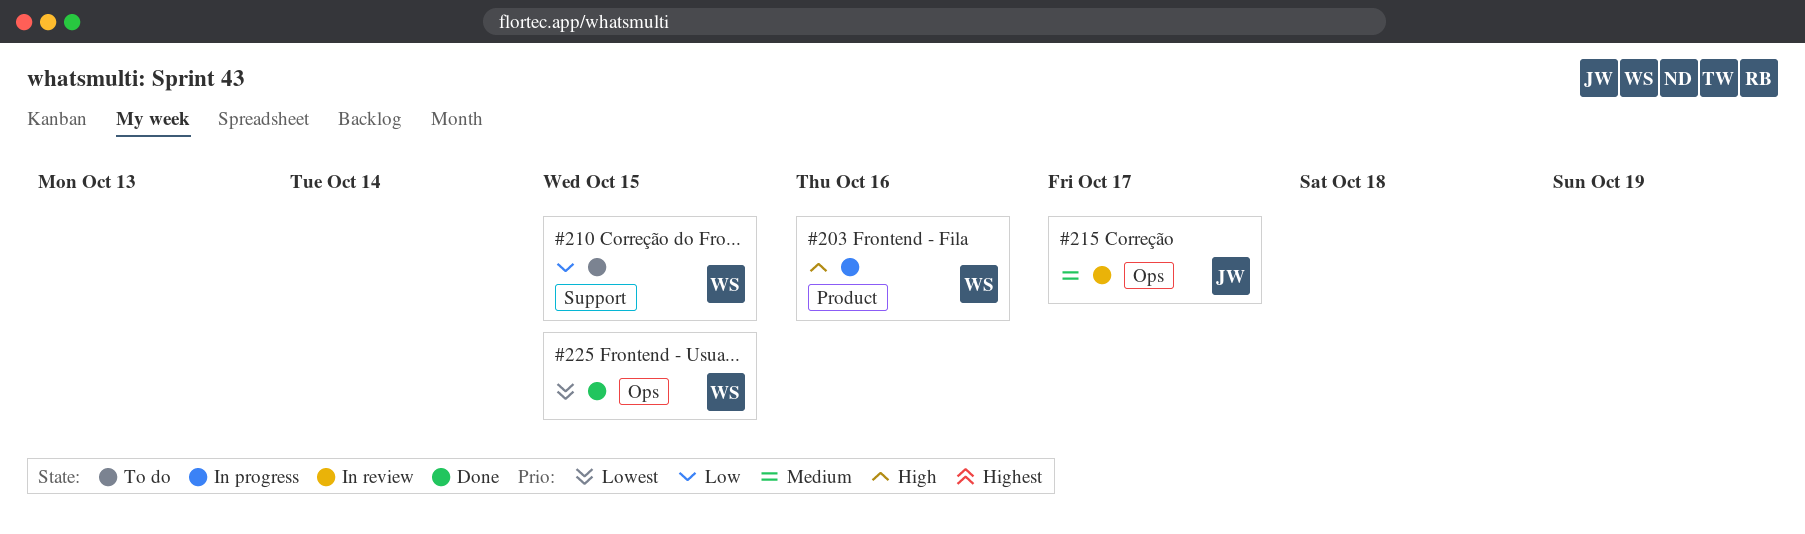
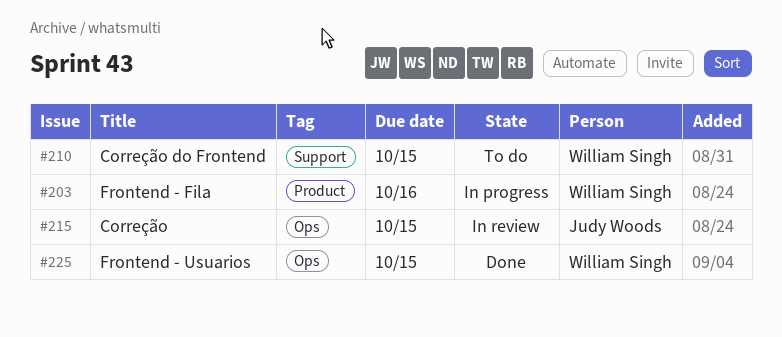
#215, due: Oct 17 -> Oct 15

